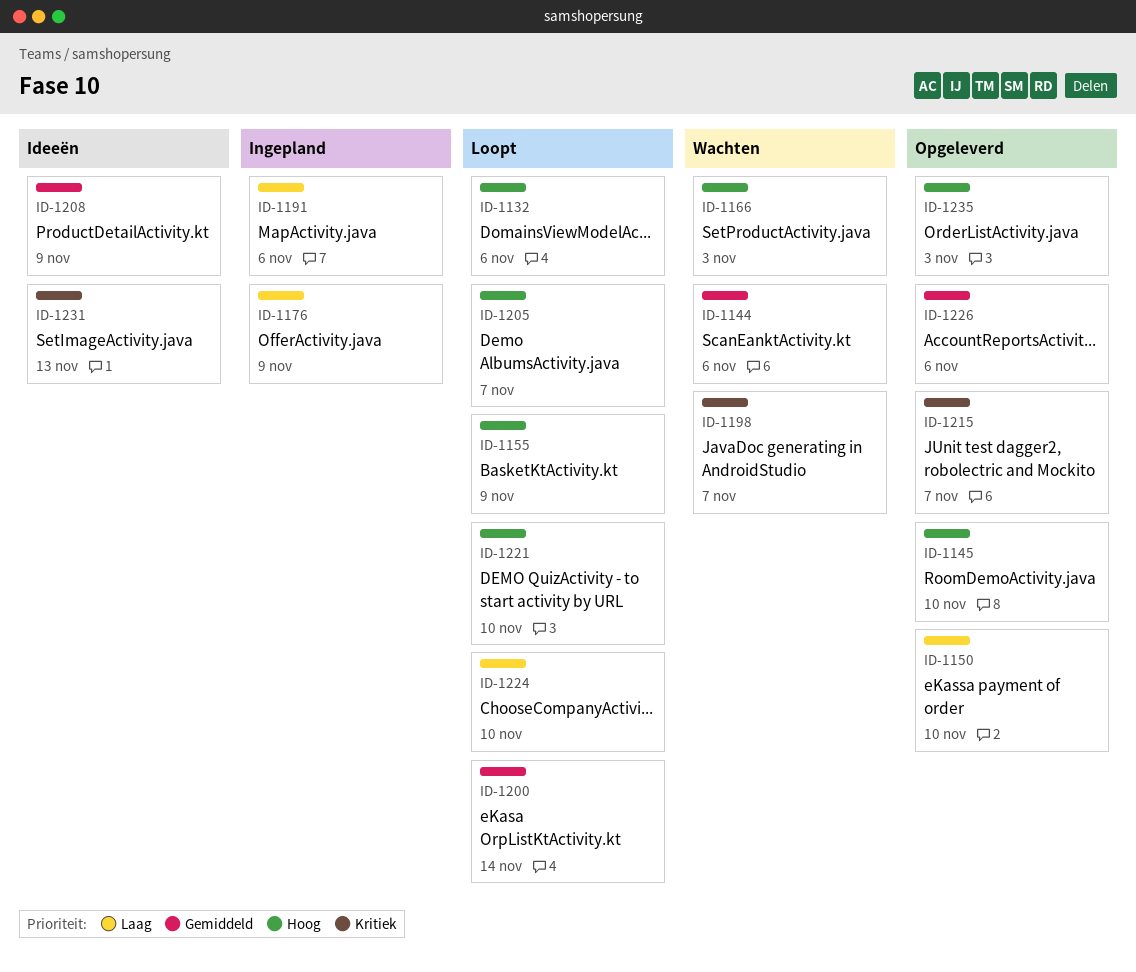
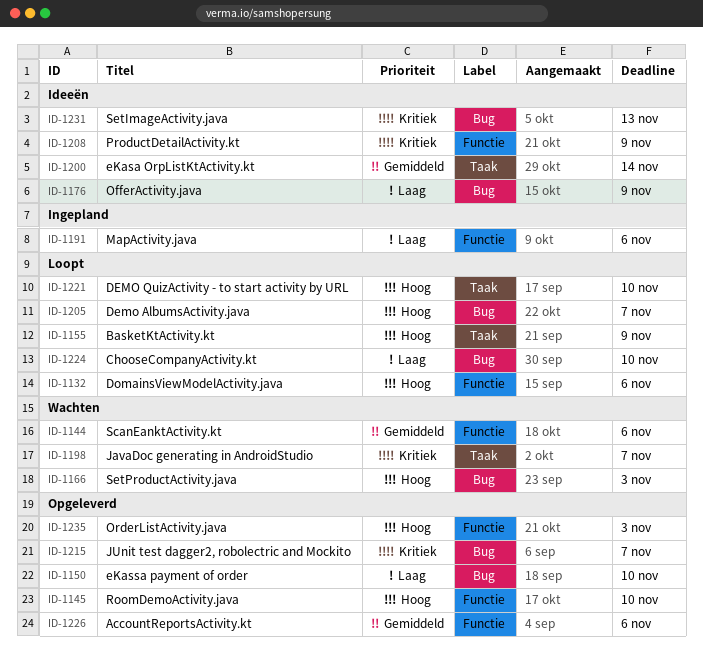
ID-1176, status: Ingepland -> Ideeën
ID-1200, status: Loopt -> Ideeën
ID-1208, priority: Gemiddeld -> Kritiek

